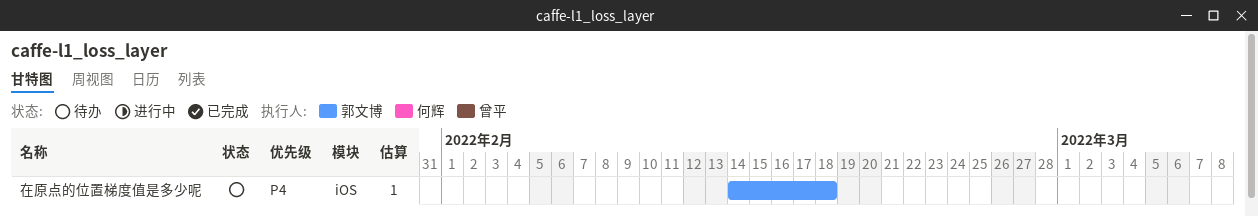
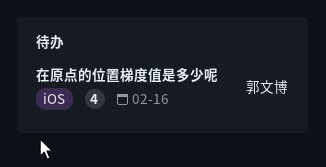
在原点的位置梯度值是多少呢, estimate: 1 -> 4
在原点的位置梯度值是多少呢, due: Feb 18 -> Feb 16

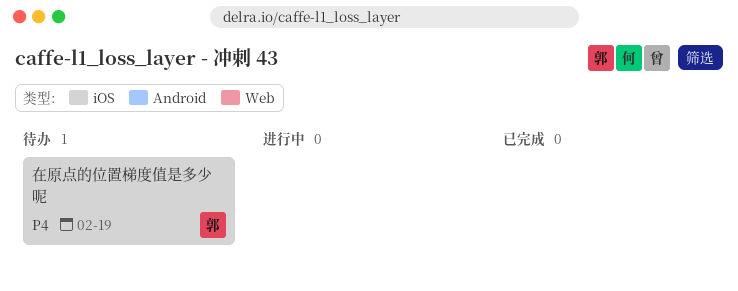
在原点的位置梯度值是多少呢, due: Feb 16 -> Feb 19

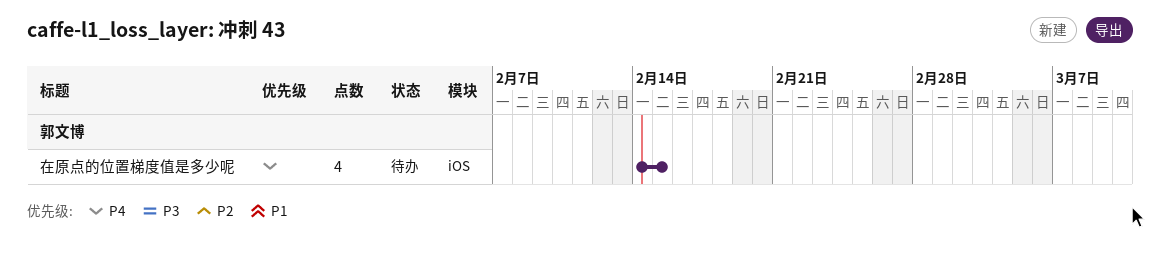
在原点的位置梯度值是多少呢, due: Feb 19 -> Feb 15

